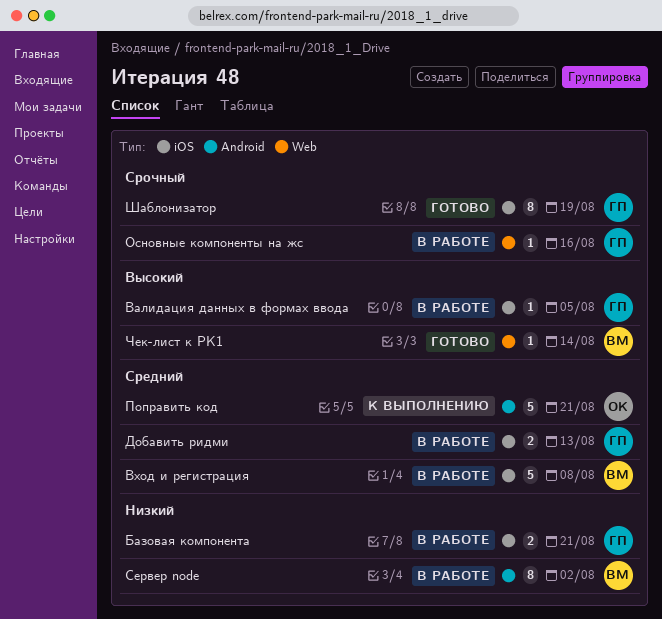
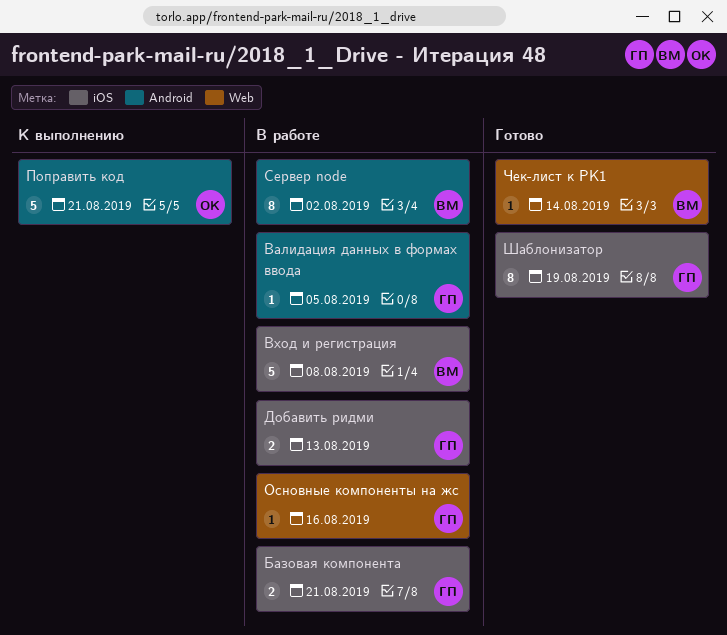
Валидация данных в формах ввода, label: iOS -> Android

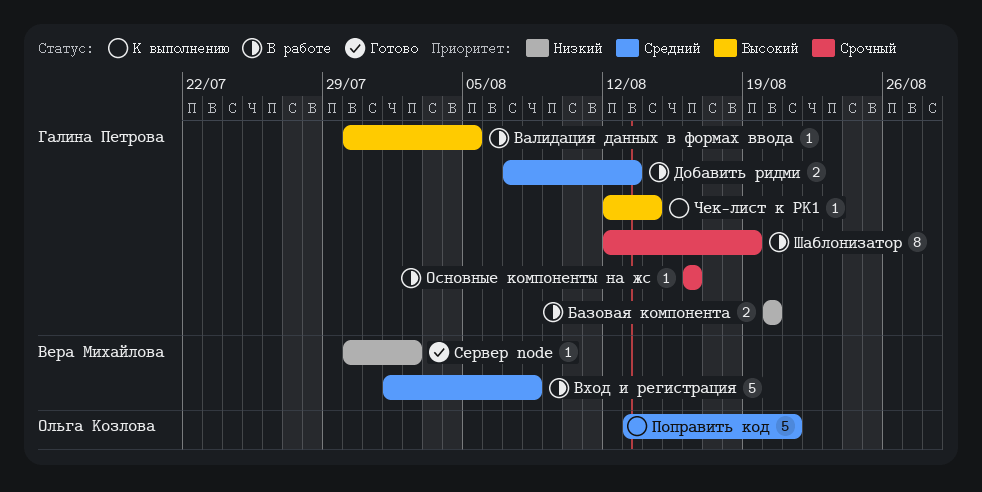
Базовая компонента, due: Aug 21 -> Aug 20
Сервер node, status: В работе -> Готово
Сервер node, estimate: 8 -> 1
Чек-лист к РК1, status: Готово -> К выполнению
Чек-лист к РК1, owner: Вера Михайлова -> Галина Петрова
Шаблонизатор, status: Готово -> В работе

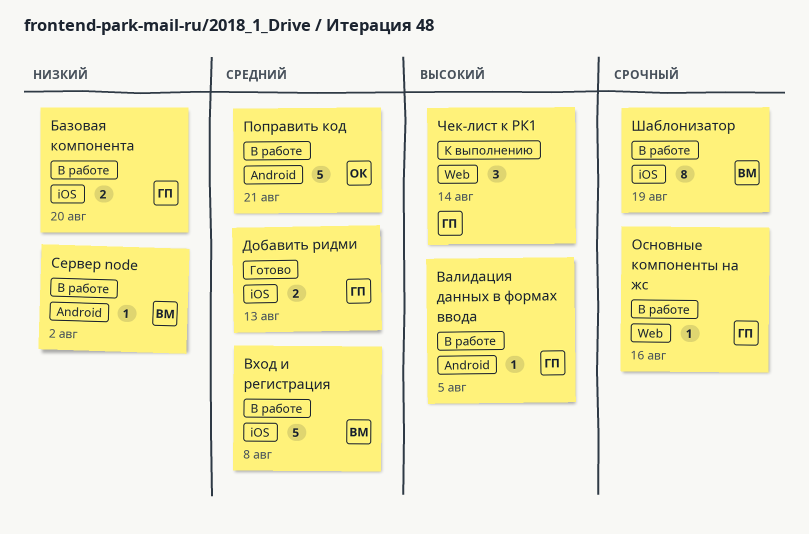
Добавить ридми, status: В работе -> Готово
Поправить код, status: К выполнению -> В работе
Сервер node, status: Готово -> В работе
Чек-лист к РК1, estimate: 1 -> 3
Шаблонизатор, owner: Галина Петрова -> Вера Михайлова

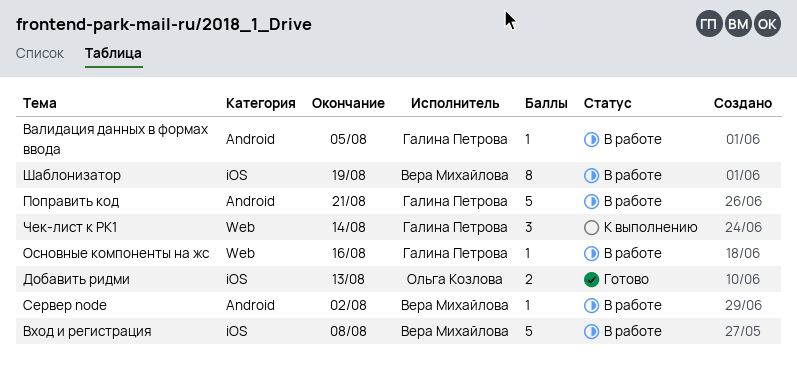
Базовая компонента: present -> none
Добавить ридми, owner: Галина Петрова -> Ольга Козлова
Поправить код, owner: Ольга Козлова -> Галина Петрова

